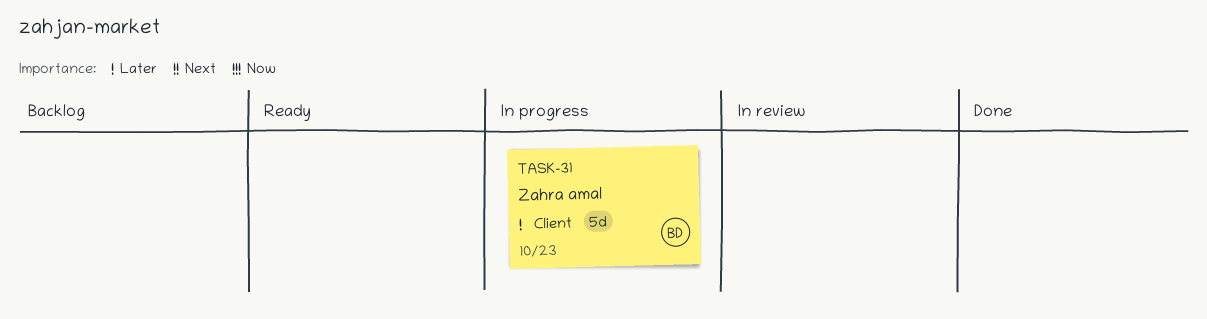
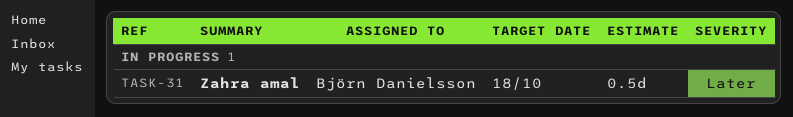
TASK-31, estimate: 5d -> 0.5d
TASK-31, due: Oct 23 -> Oct 18

